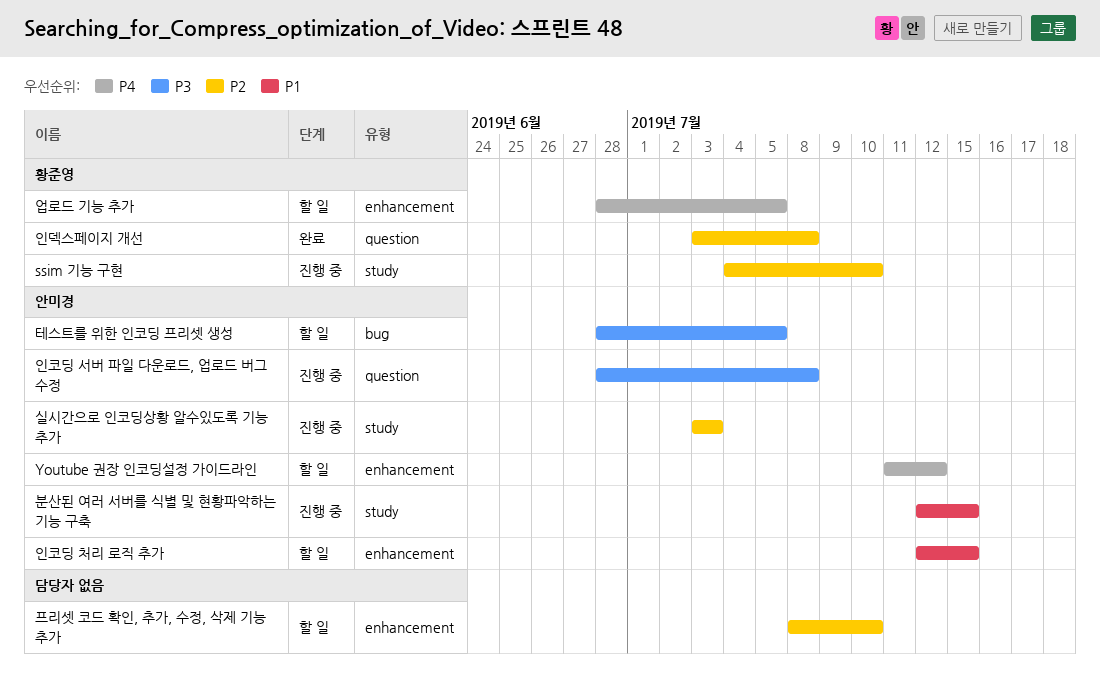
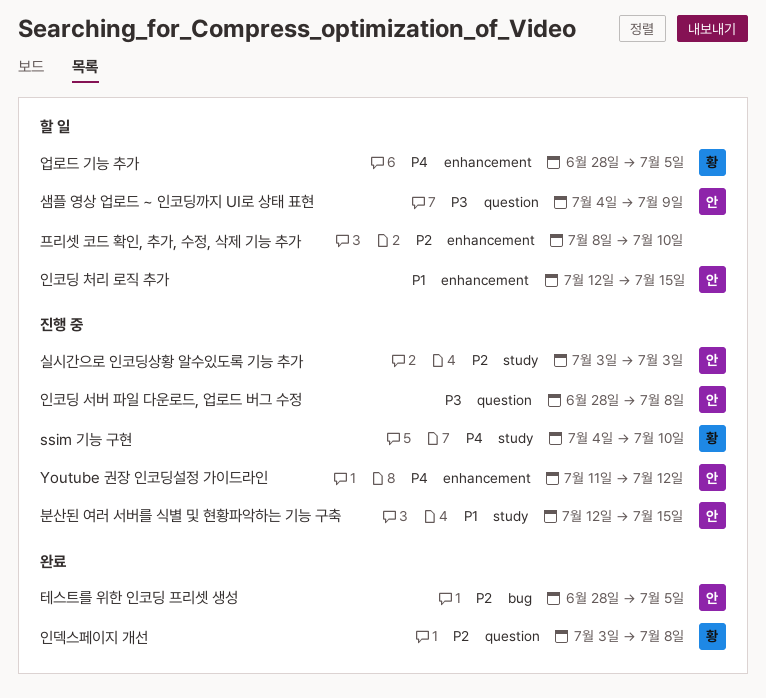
ssim 기능 구현, priority: P2 -> P4
Youtube 권장 인코딩설정 가이드라인, status: 할 일 -> 진행 중
샘플 영상 업로드 ~ 인코딩까지 UI로 상태 표현: none -> present
테스트를 위한 인코딩 프리셋 생성, status: 할 일 -> 완료
테스트를 위한 인코딩 프리셋 생성, priority: P3 -> P2

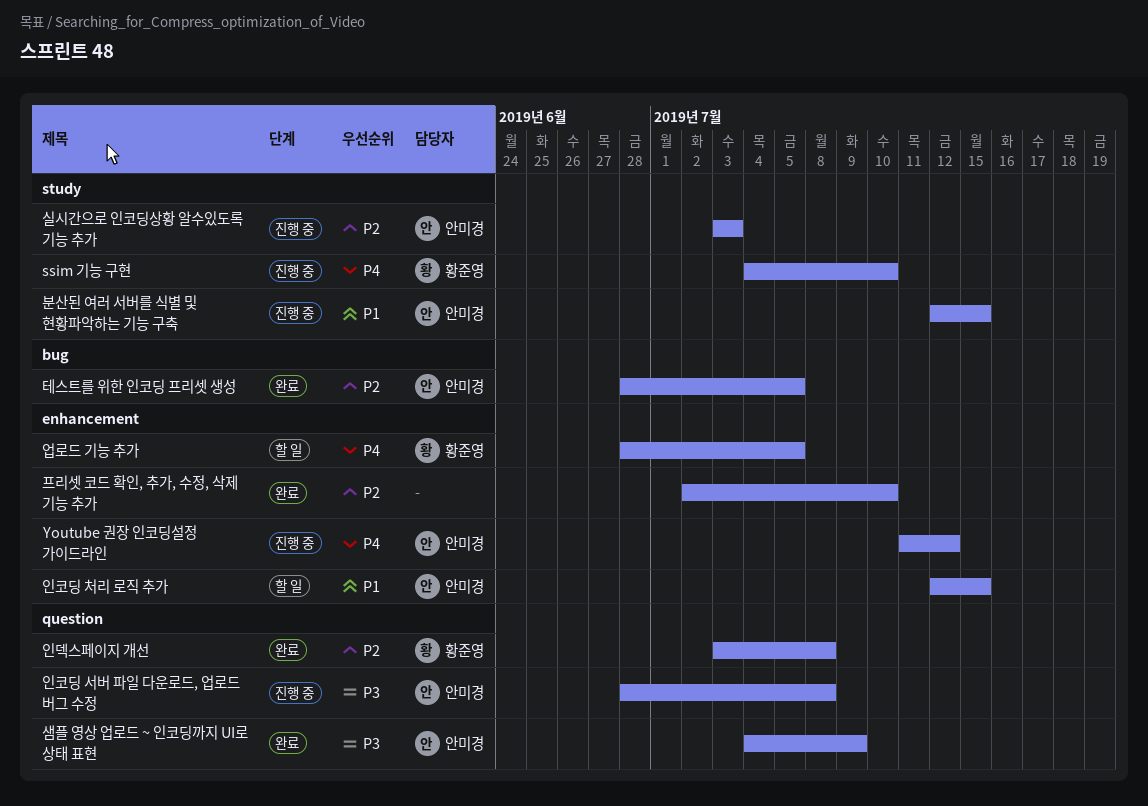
샘플 영상 업로드 ~ 인코딩까지 UI로 상태 표현, status: 할 일 -> 완료
프리셋 코드 확인, 추가, 수정, 삭제 기능 추가, status: 할 일 -> 완료
프리셋 코드 확인, 추가, 수정, 삭제 기능 추가, start: Jul 8 -> Jul 2

